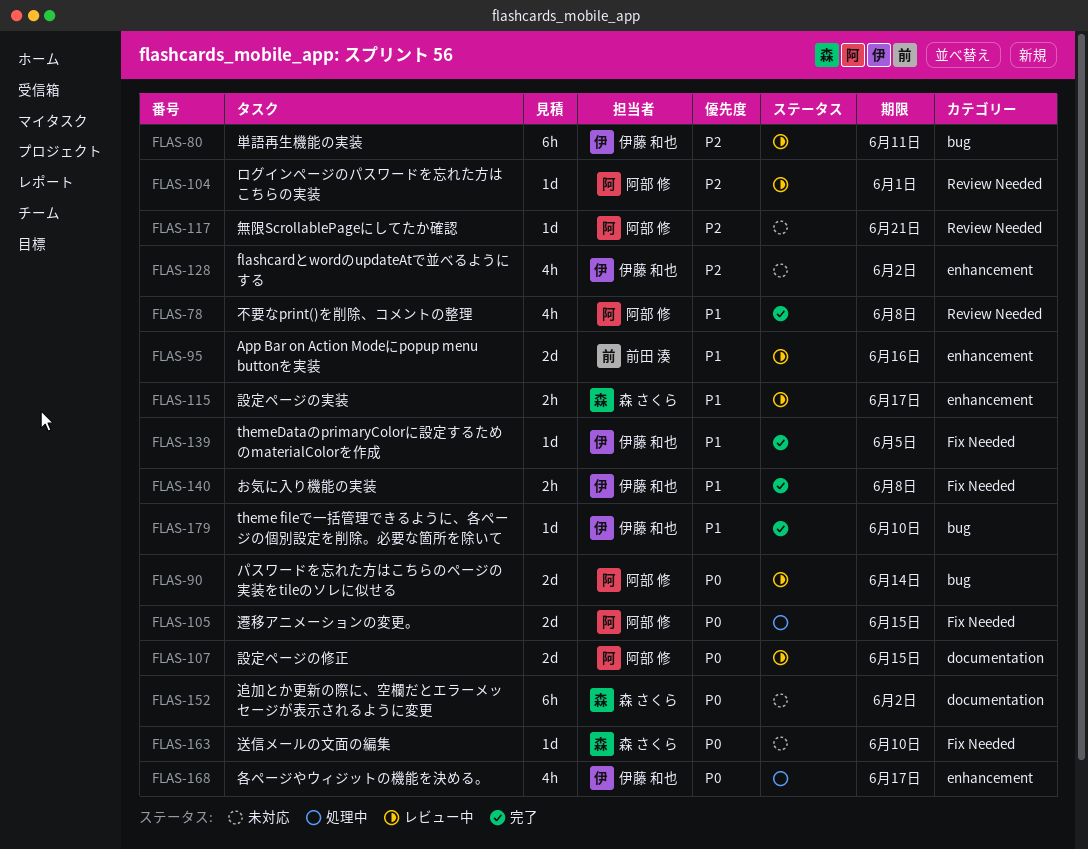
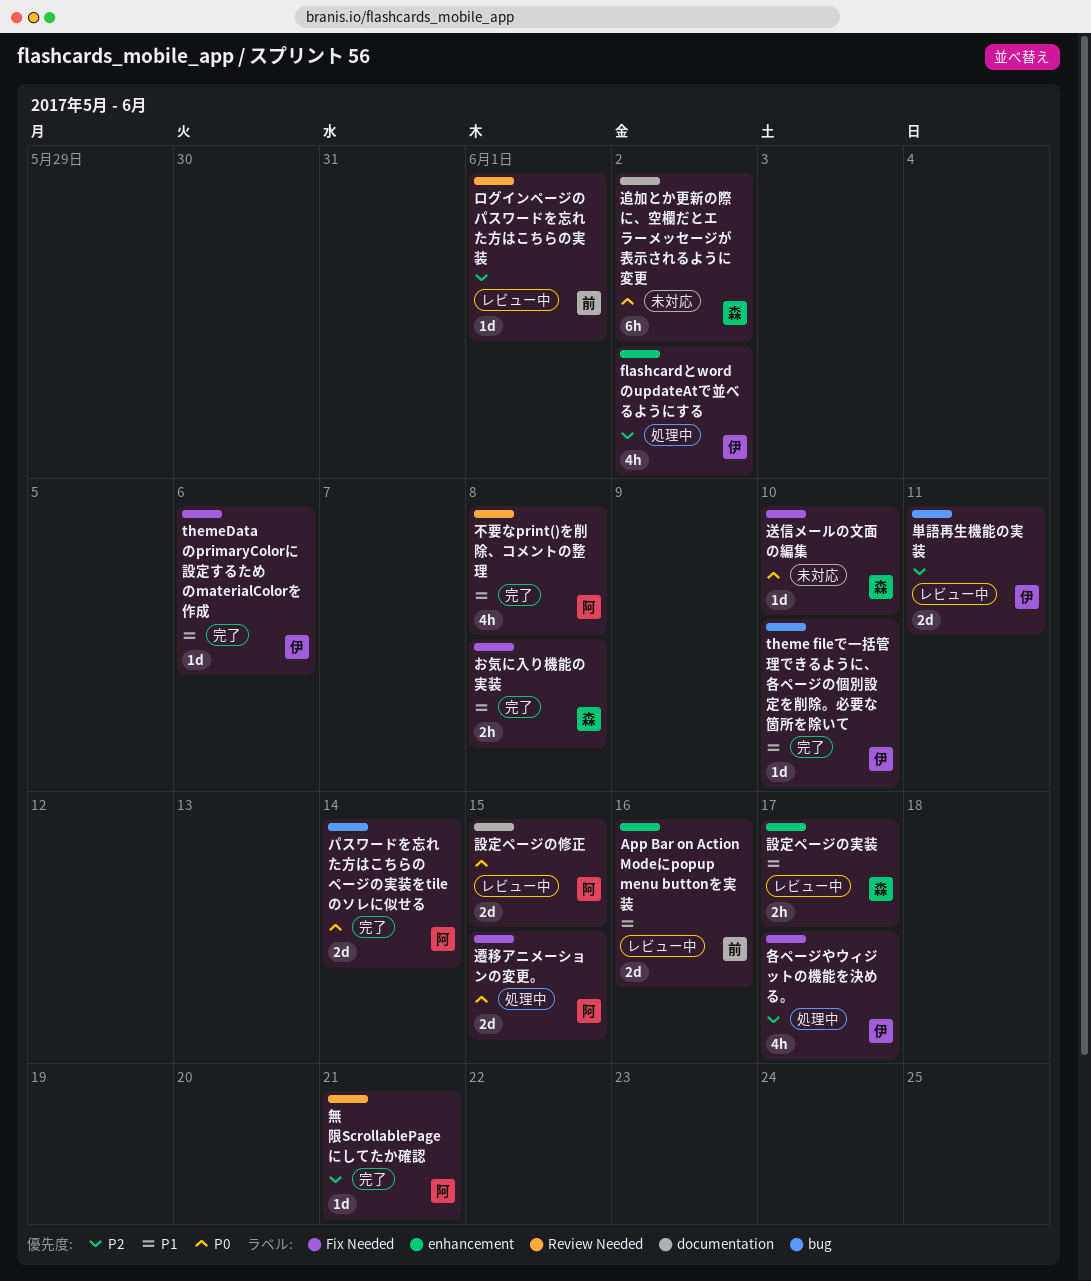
flashcardとwordのupdateAtで並べるようにする, status: 未対応 -> 処理中
themeDataのprimaryColorに設定するためのmaterialColorを作成, due: Jun 5 -> Jun 6
お気に入り機能の実装, owner: 伊藤 和也 -> 森 さくら
パスワードを忘れた方はこちらのページの実装をtileのソレに似せる, status: レビュー中 -> 完了
ログインページのパスワードを忘れた方はこちらの実装, owner: 阿部 修 -> 前田 湊
単語再生機能の実装, estimate: 6h -> 2d
各ページやウィジットの機能を決める。, priority: P0 -> P2
各ページやウィジットの機能を決める。, label: enhancement -> Fix Needed
無限ScrollablePageにしてたか確認, status: 未対応 -> 完了

